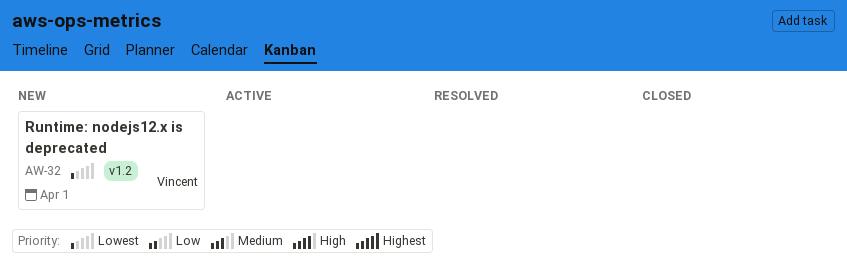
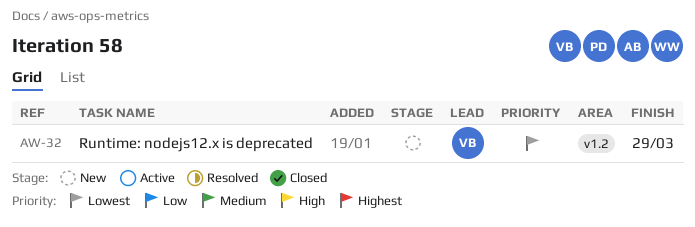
AW-32, due: Apr 1 -> Mar 29

